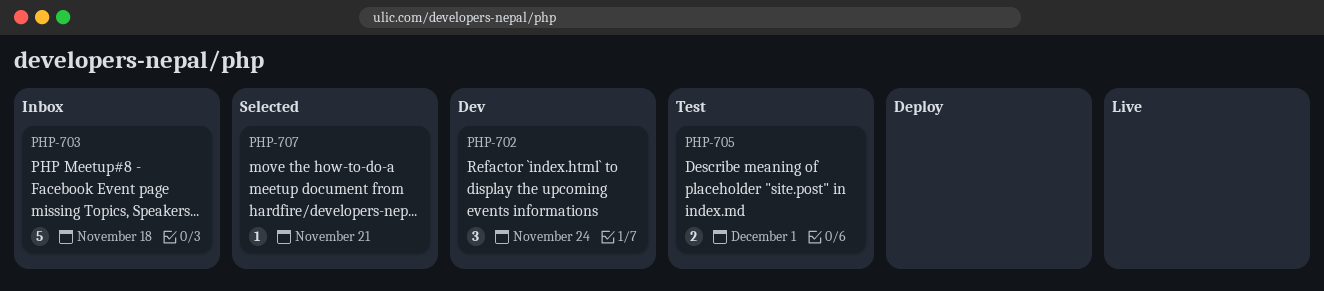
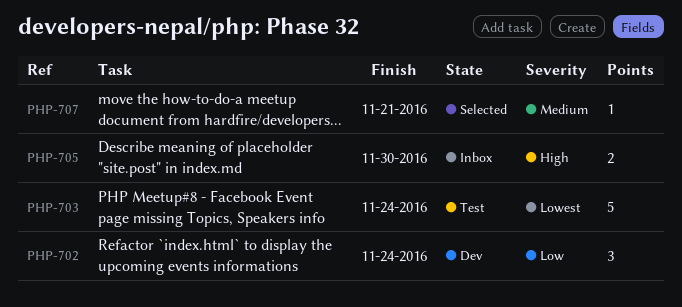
PHP-703, status: Inbox -> Test
PHP-703, due: Nov 18 -> Nov 24
PHP-705, status: Test -> Inbox
PHP-705, due: Dec 1 -> Nov 30

